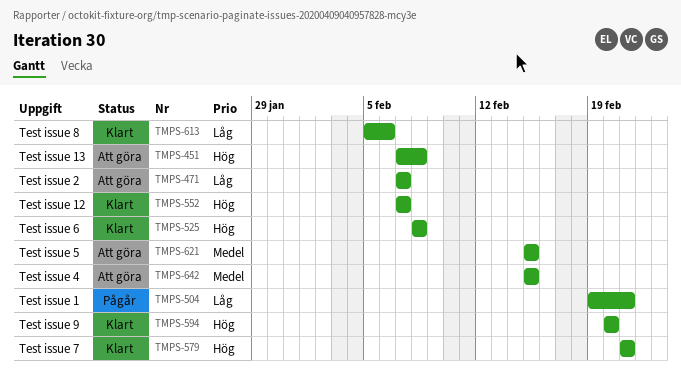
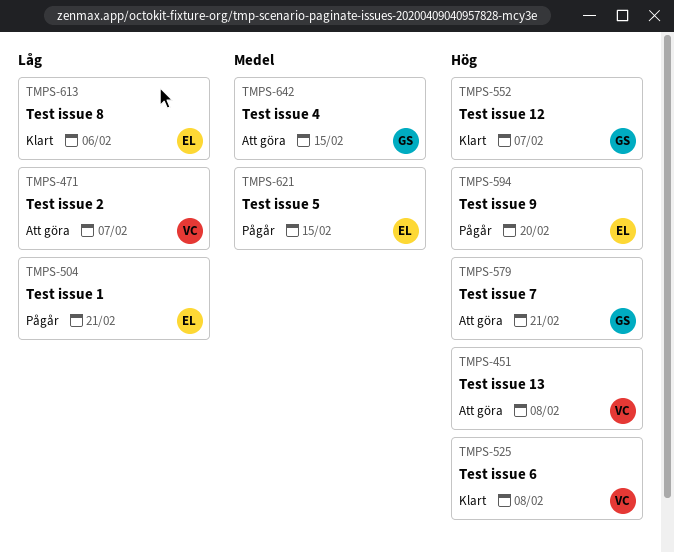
TMPS-579, status: Klart -> Att göra
TMPS-594, status: Klart -> Pågår
TMPS-621, status: Att göra -> Pågår

